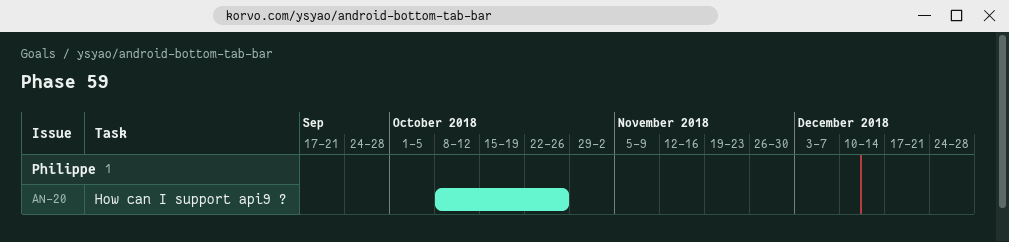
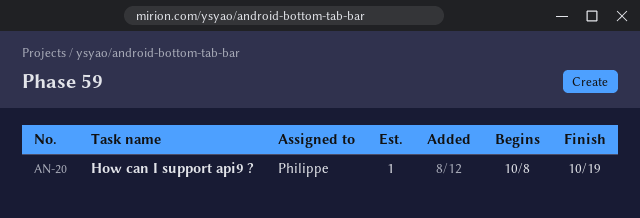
AN-20, due: Oct 26 -> Oct 19

